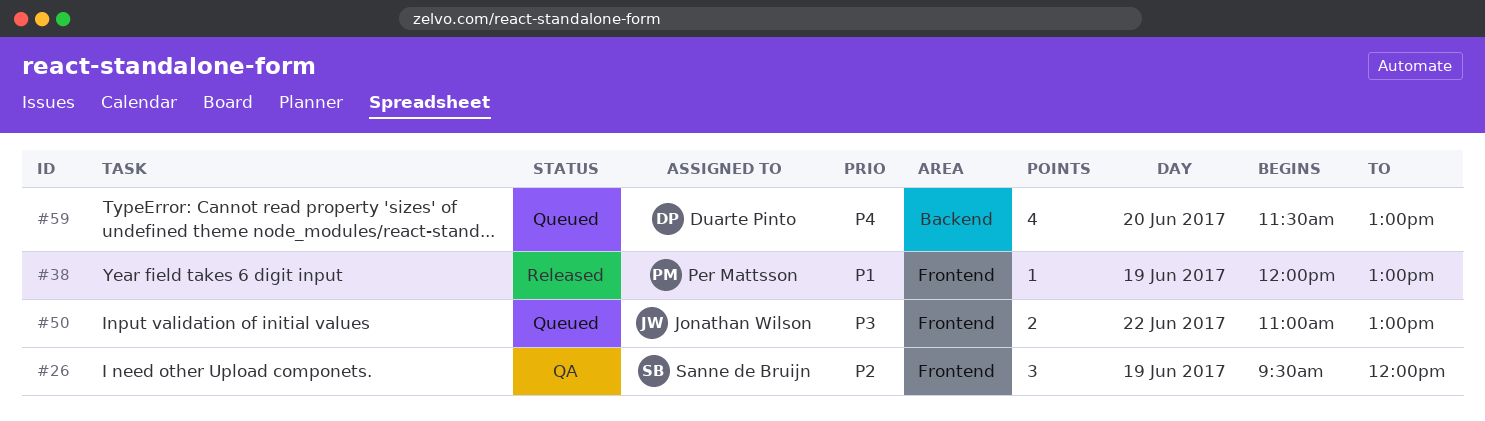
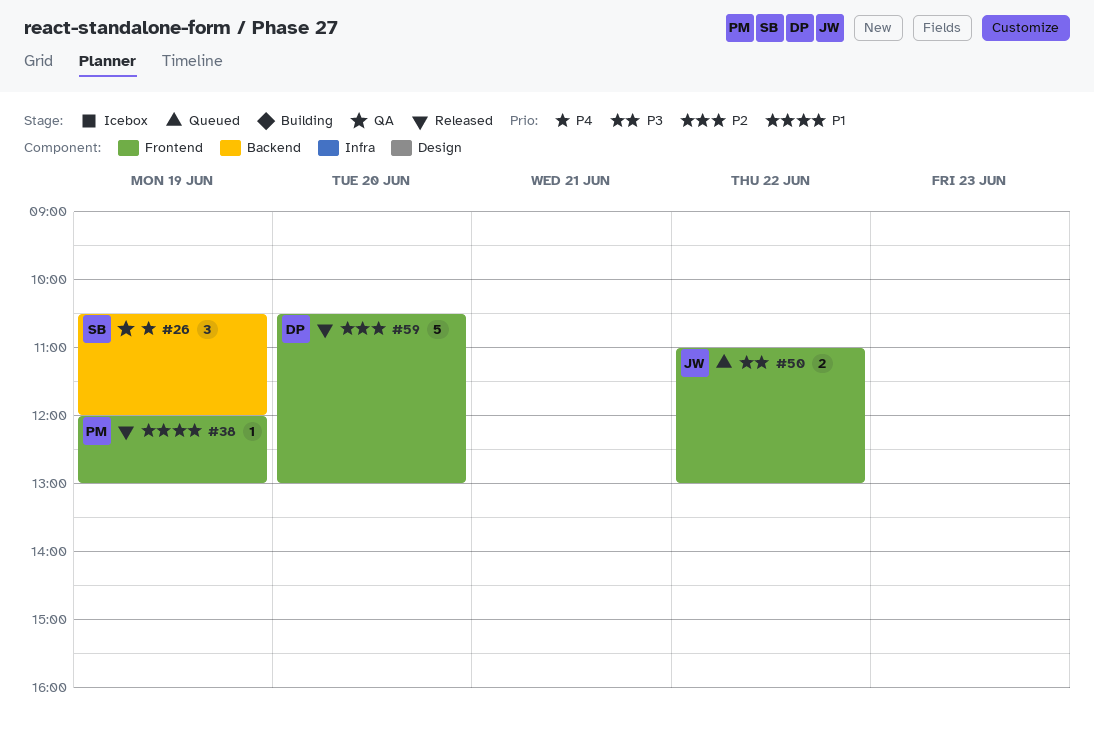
#26, priority: P2 -> P4
#26, label: Frontend -> Backend
#26, begins: 09:30 -> 10:30
#59, status: Queued -> Released
#59, priority: P4 -> P2
#59, label: Backend -> Frontend
#59, estimate: 4 -> 5
#59, begins: 11:30 -> 10:30

